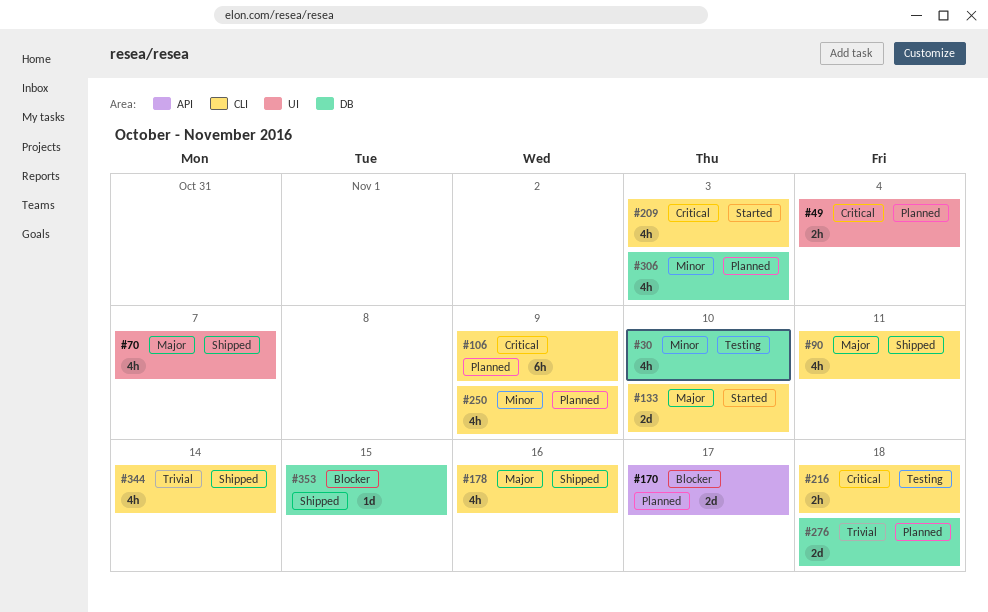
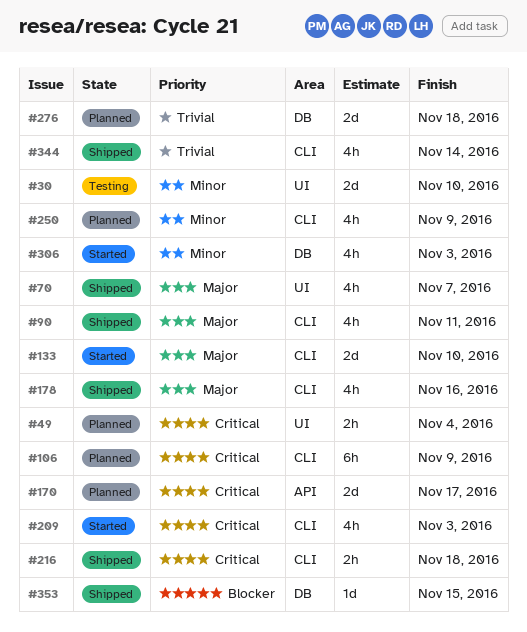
#30, label: DB -> UI
#30, estimate: 4h -> 2d
#170, priority: Blocker -> Critical
#216, status: Testing -> Shipped
#306, status: Planned -> Started

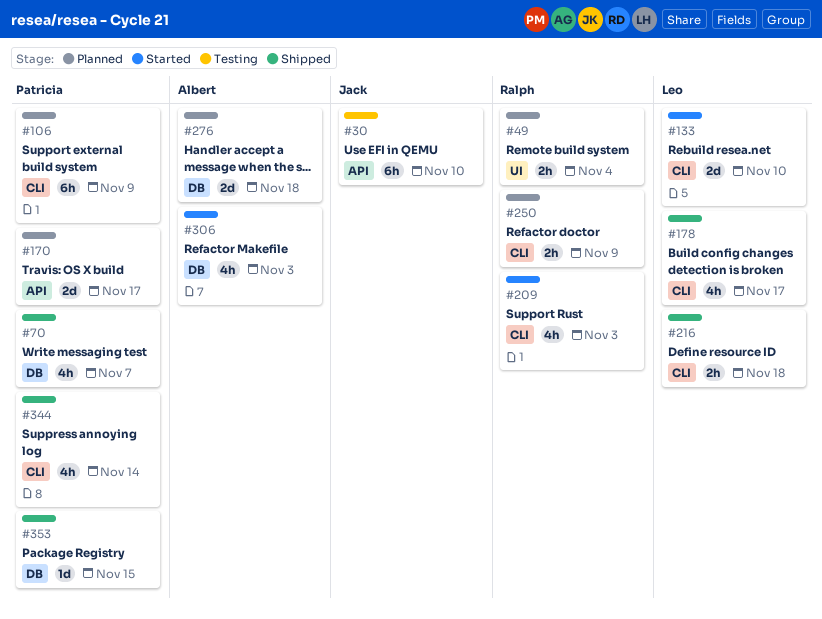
#30, label: UI -> API
#30, estimate: 2d -> 6h
#70, label: UI -> DB
#90: present -> none
#178, due: Nov 16 -> Nov 17
#250, estimate: 4h -> 2h

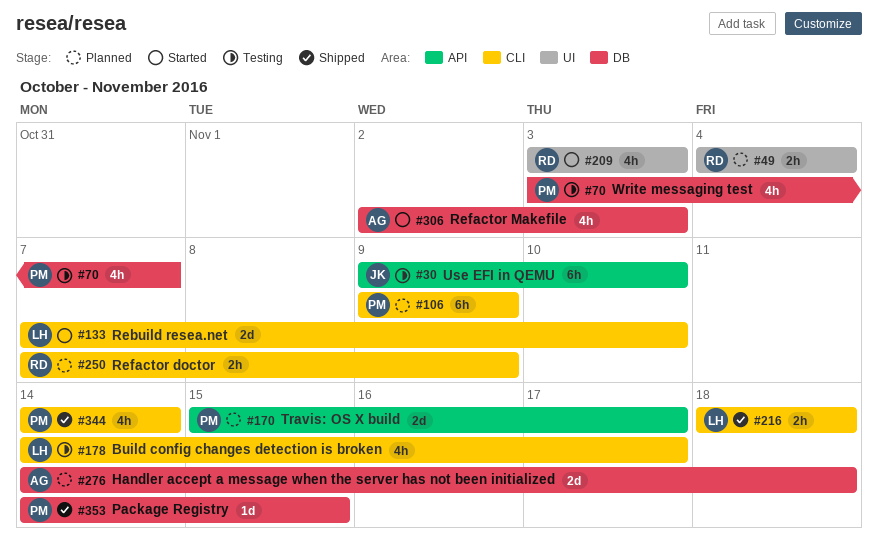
#70, status: Shipped -> Testing
#178, status: Shipped -> Testing
#209, label: CLI -> UI

